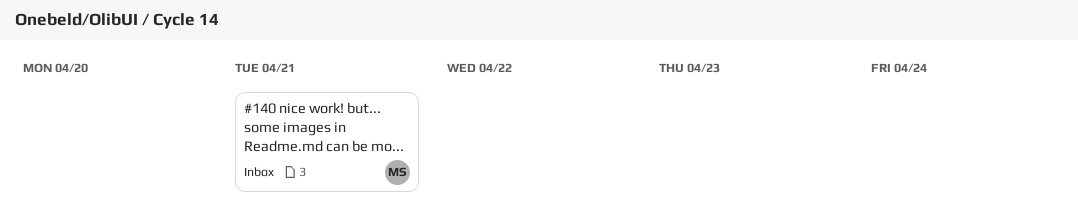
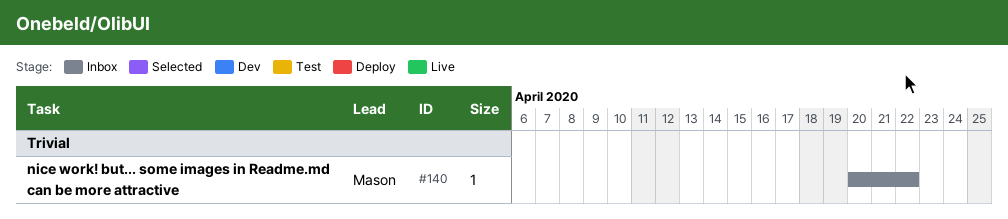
#140, due: Apr 21 -> Apr 22

